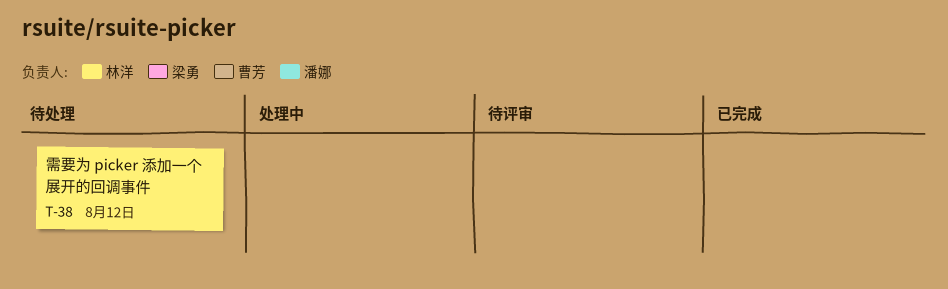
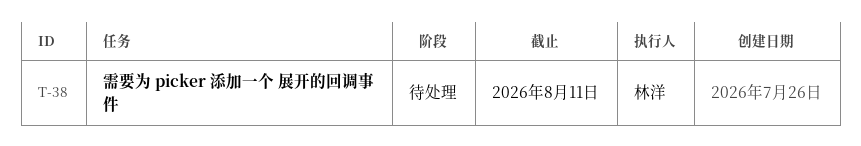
T-38, due: Aug 12 -> Aug 11

